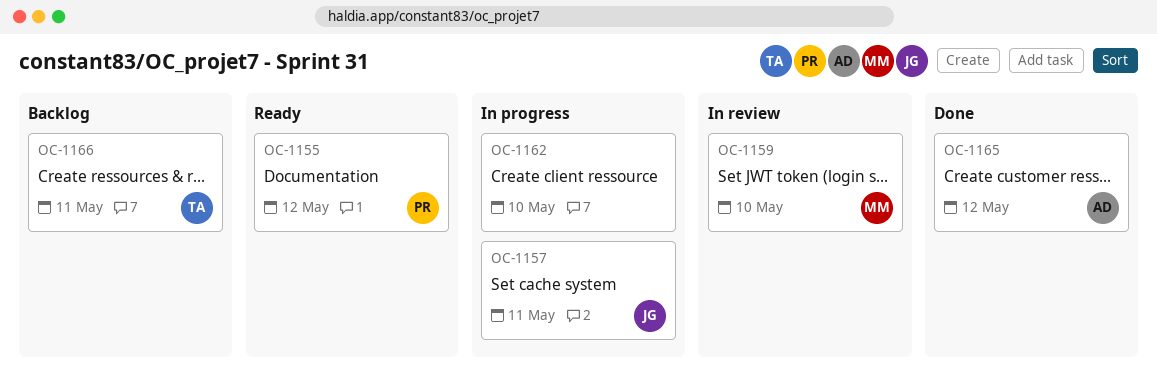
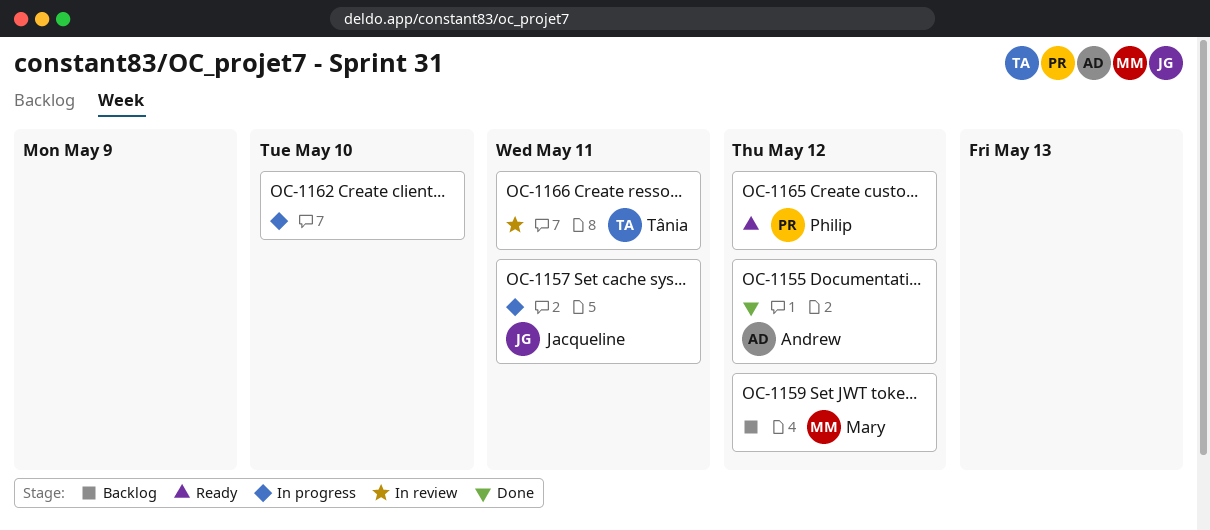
OC-1155, status: Ready -> Done
OC-1155, owner: Philip -> Andrew
OC-1159, status: In review -> Backlog
OC-1159, due: May 10 -> May 12
OC-1165, status: Done -> Ready
OC-1165, owner: Andrew -> Philip
OC-1166, status: Backlog -> In review

